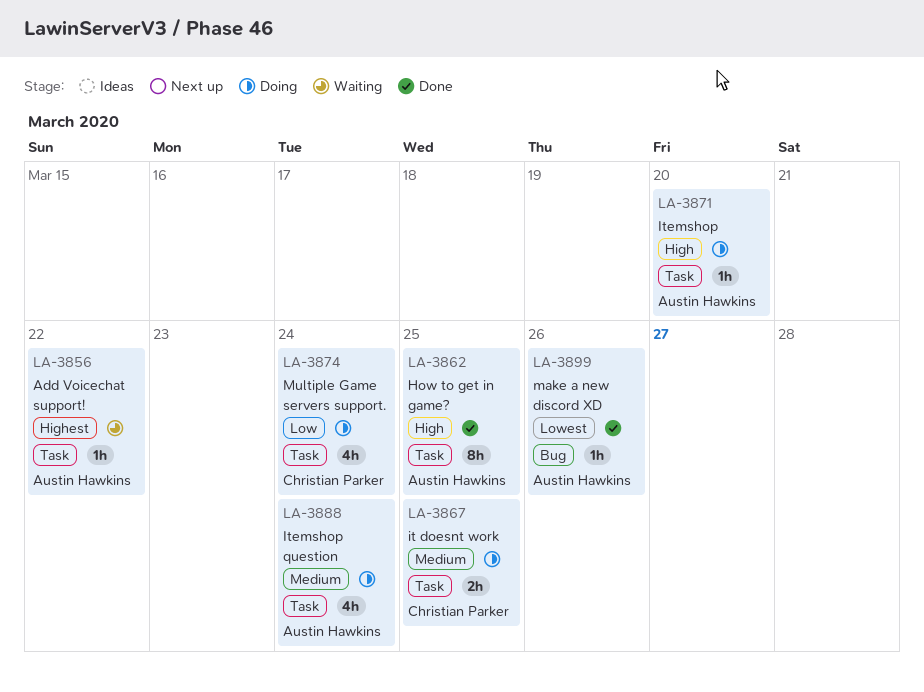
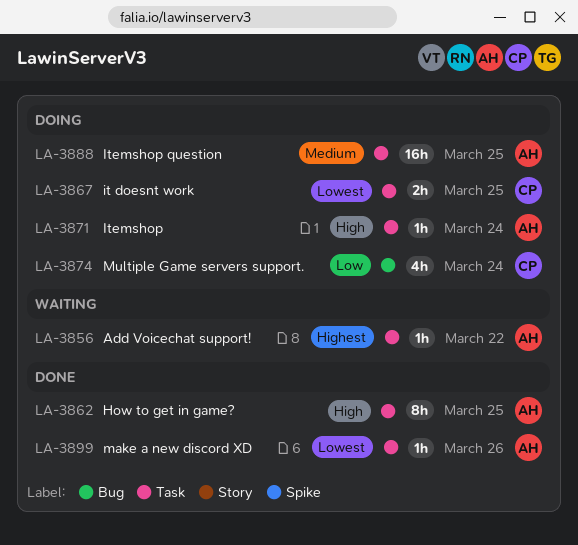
LA-3867, priority: Medium -> Lowest
LA-3871, due: Mar 20 -> Mar 24
LA-3874, label: Task -> Bug
LA-3888, estimate: 4h -> 16h
LA-3888, due: Mar 24 -> Mar 25
LA-3899, label: Bug -> Task

